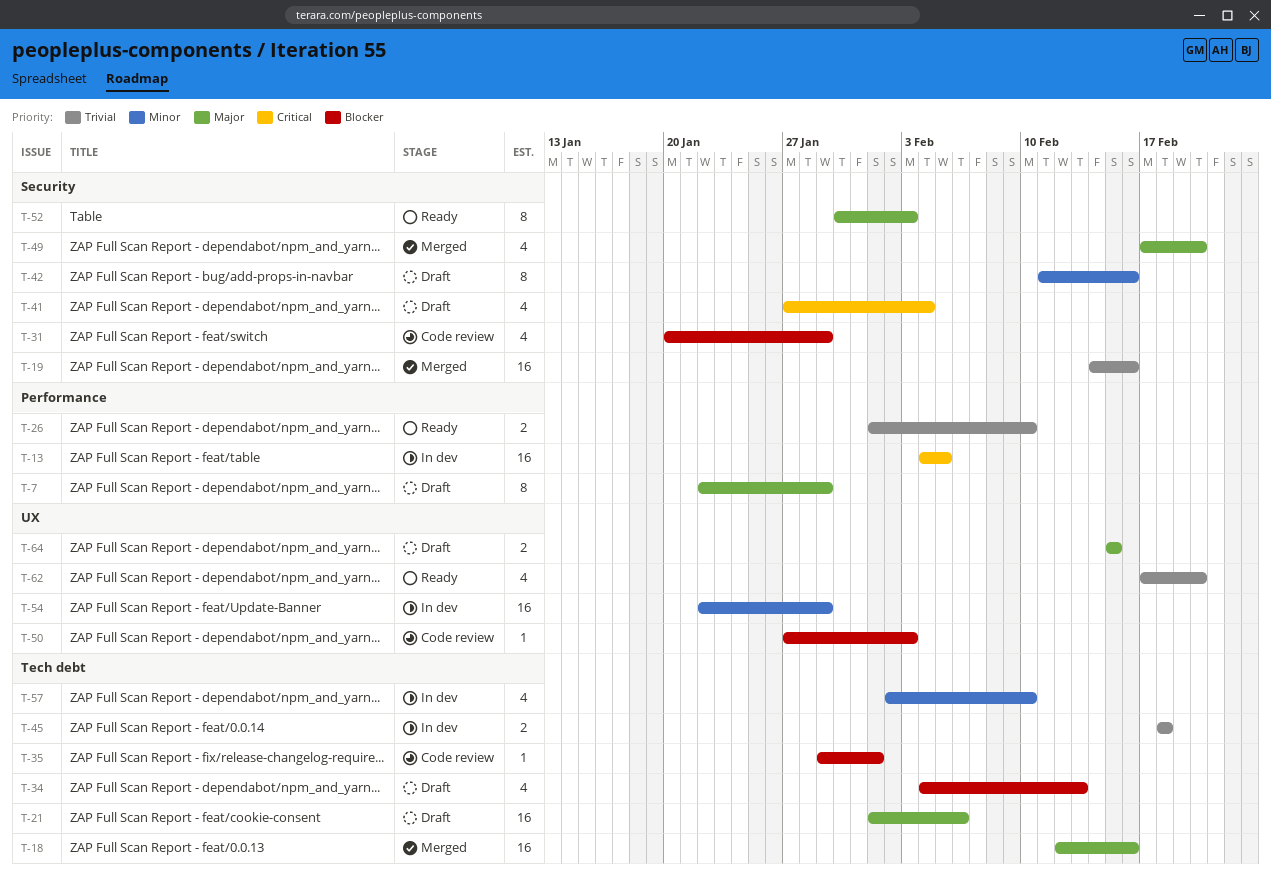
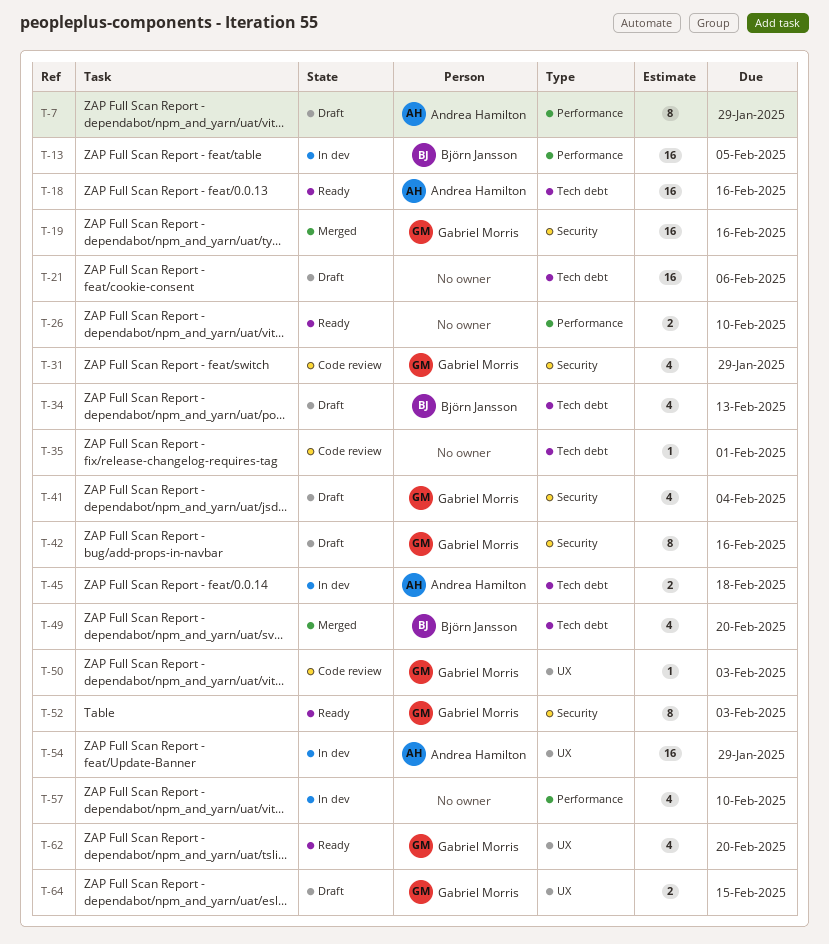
T-18, status: Merged -> Ready
T-49, label: Security -> Tech debt
T-57, label: Tech debt -> Performance

